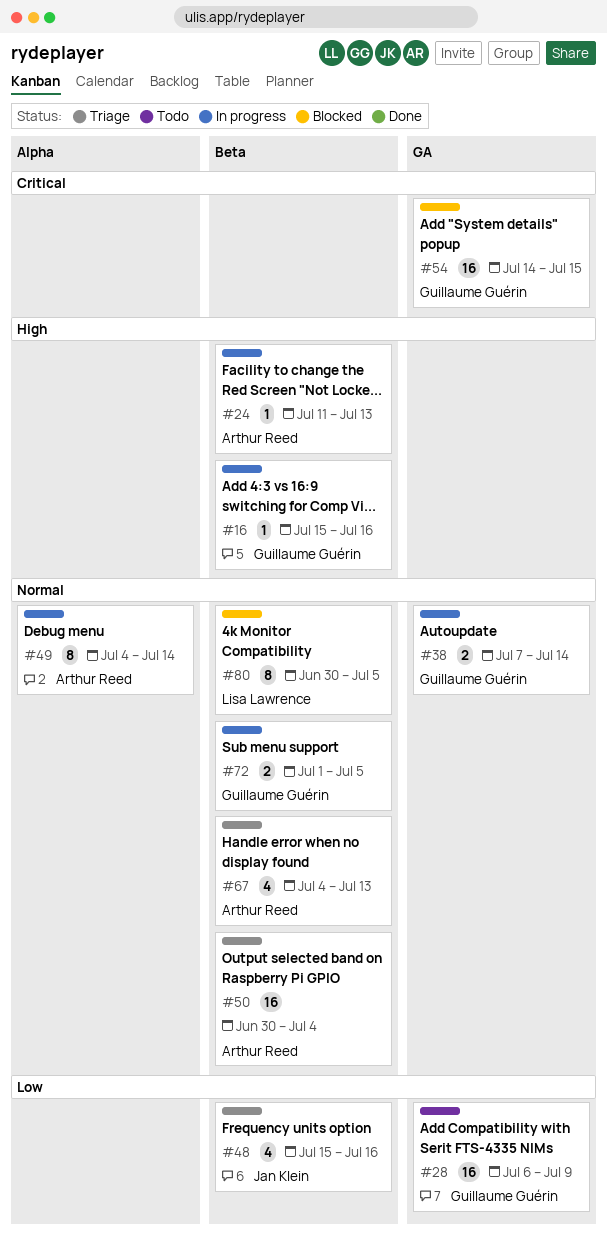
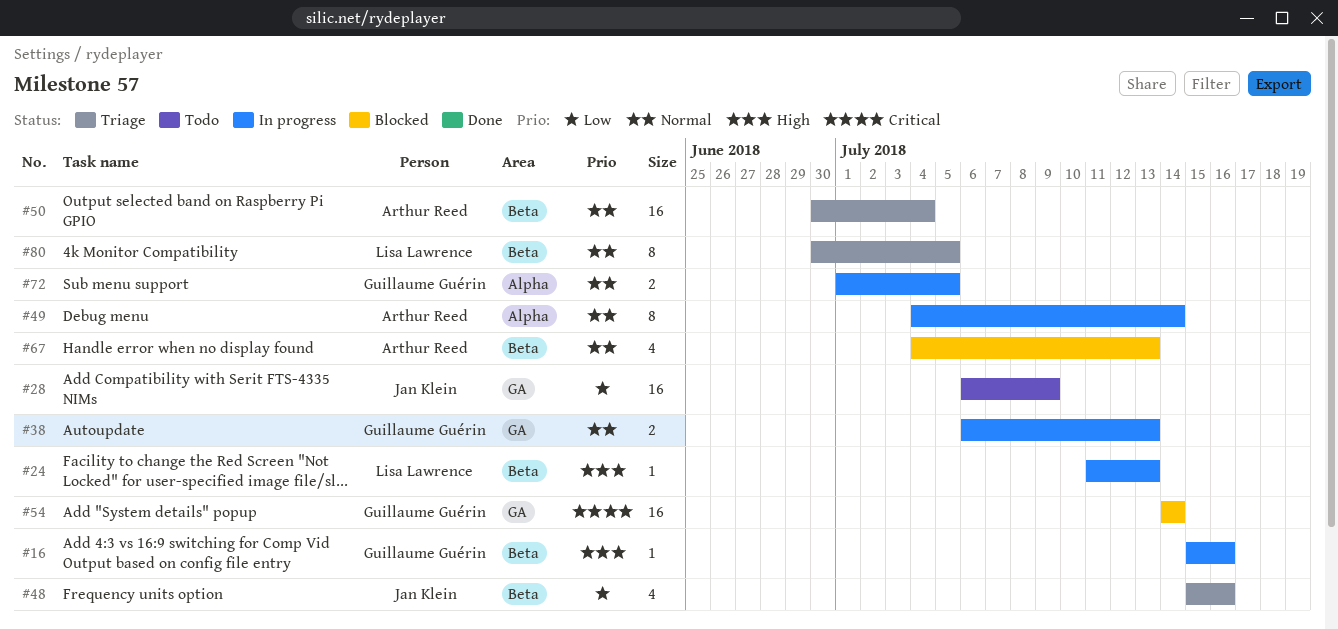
#24, owner: Arthur Reed -> Lisa Lawrence
#28, owner: Guillaume Guérin -> Jan Klein
#38, start: Jul 7 -> Jul 6
#38, due: Jul 14 -> Jul 13
#54, due: Jul 15 -> Jul 14
#67, status: Triage -> Blocked
#72, label: Beta -> Alpha
#80, status: Blocked -> Triage

